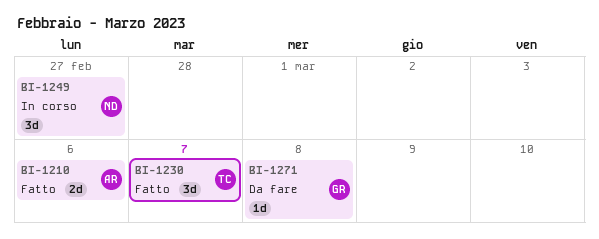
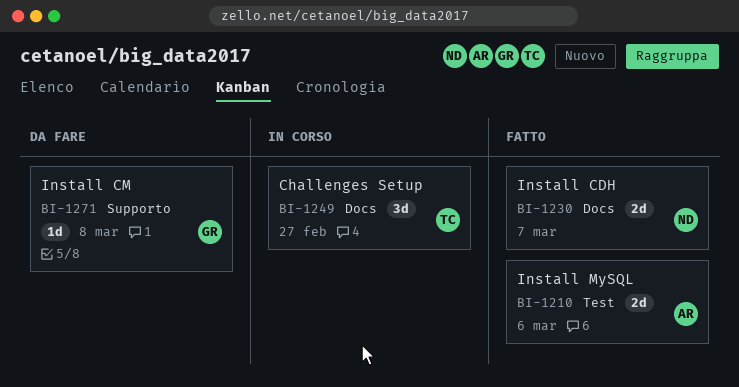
BI-1230, owner: TC -> ND
BI-1230, estimate: 3d -> 2d
BI-1249, owner: ND -> TC

